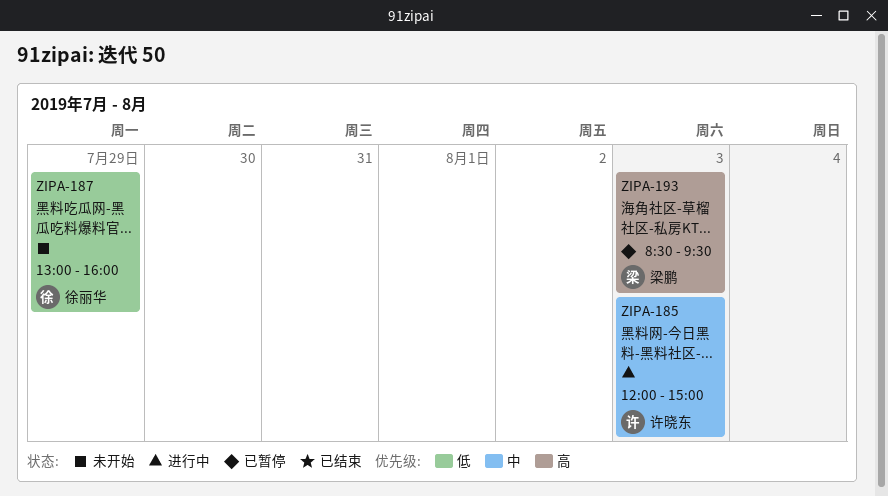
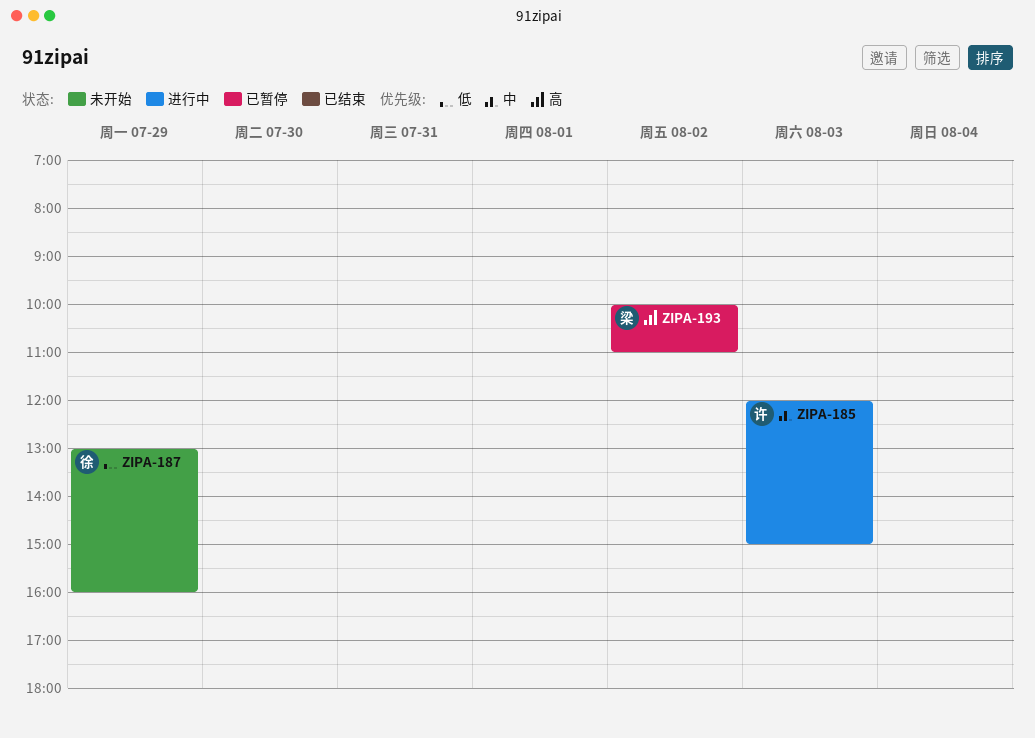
ZIPA-193, day: Aug 3 -> Aug 2
ZIPA-193, begins: 08:30 -> 10:00
ZIPA-193, ends: 09:30 -> 11:00

